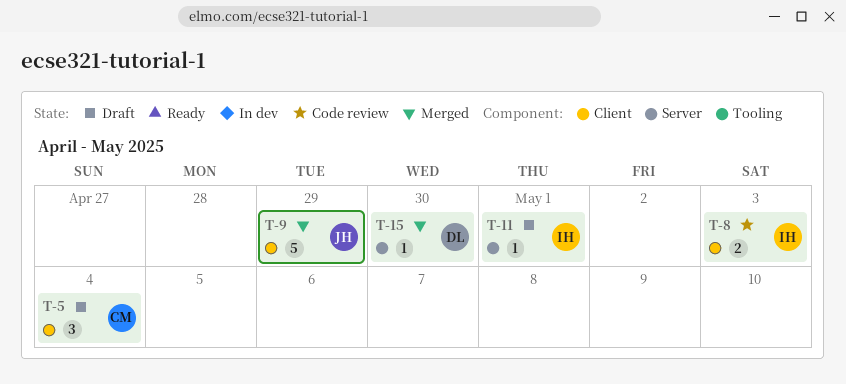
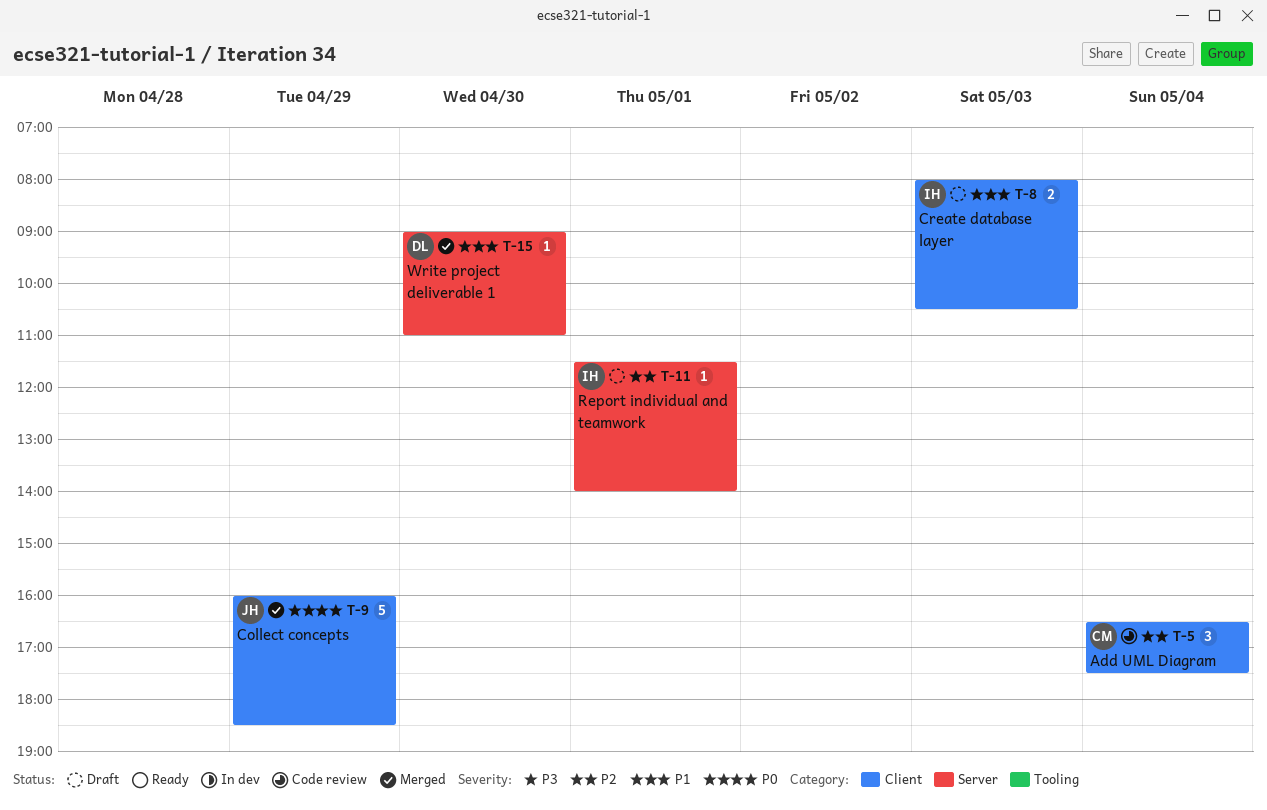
T-5, status: Draft -> Code review
T-8, status: Code review -> Draft

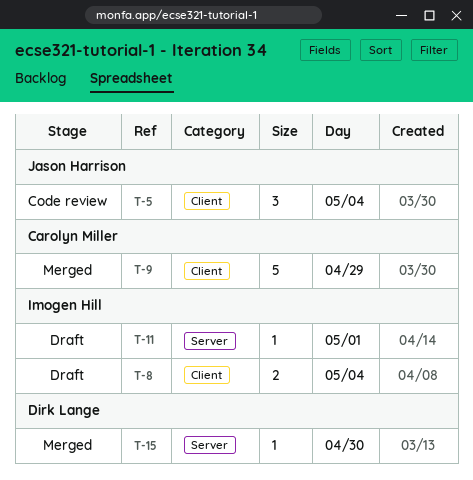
T-5, owner: Carolyn Miller -> Jason Harrison
T-8, day: May 3 -> May 4
T-9, owner: Jason Harrison -> Carolyn Miller

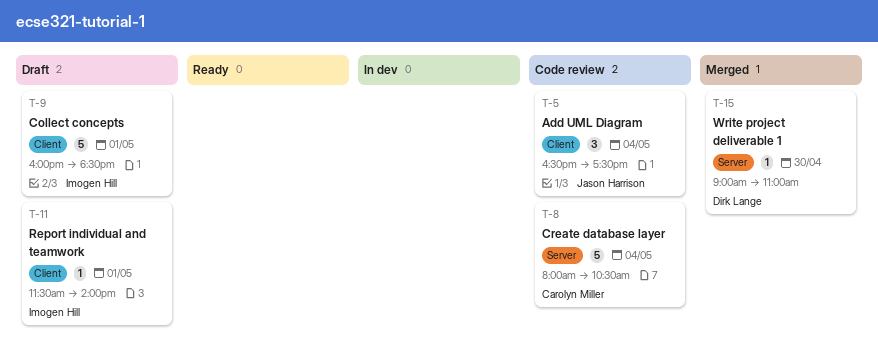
T-8, status: Draft -> Code review
T-8, owner: Imogen Hill -> Carolyn Miller
T-8, label: Client -> Server
T-8, estimate: 2 -> 5
T-9, status: Merged -> Draft
T-9, owner: Carolyn Miller -> Imogen Hill
T-9, day: Apr 29 -> May 1
T-11, label: Server -> Client

